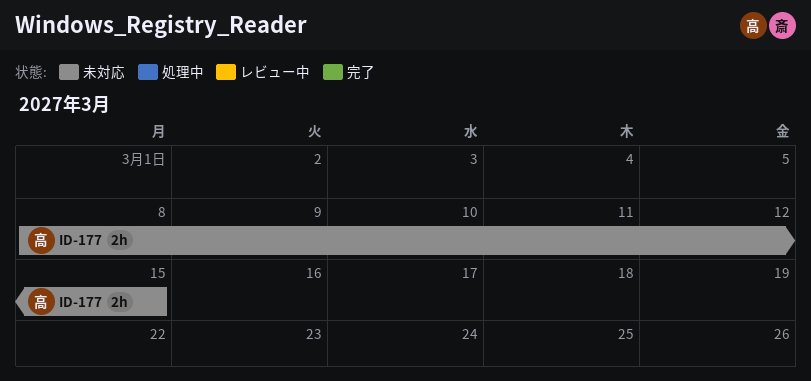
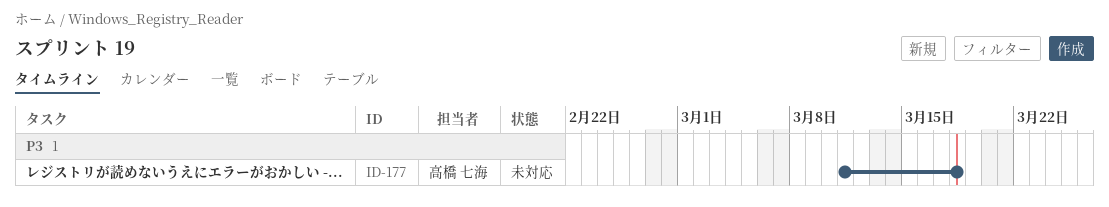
ID-177, start: Mar 8 -> Mar 11
ID-177, due: Mar 15 -> Mar 18

